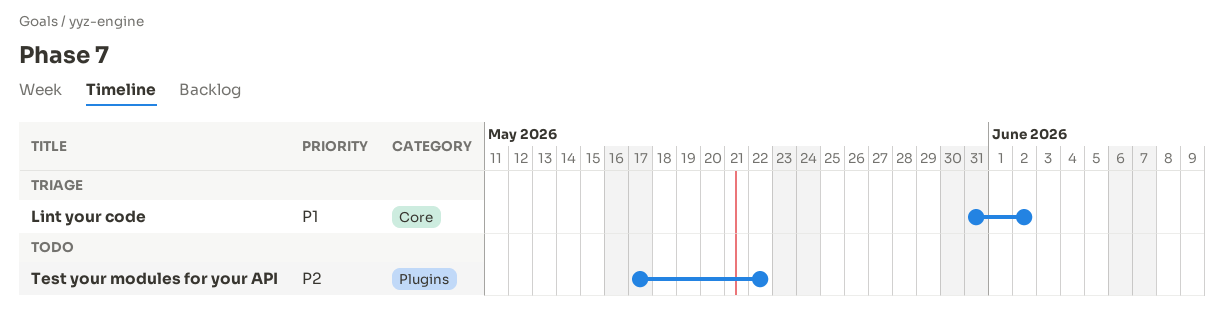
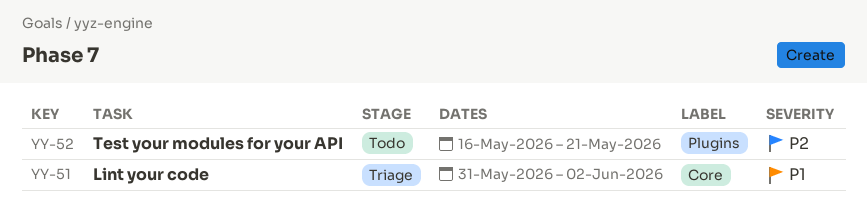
Test your modules for your API, start: May 17 -> May 16
Test your modules for your API, due: May 22 -> May 21

